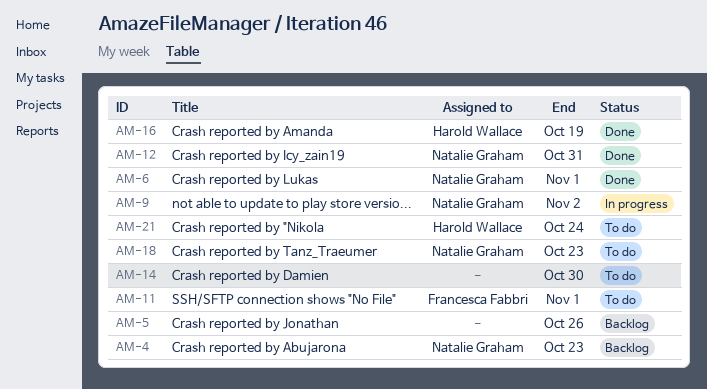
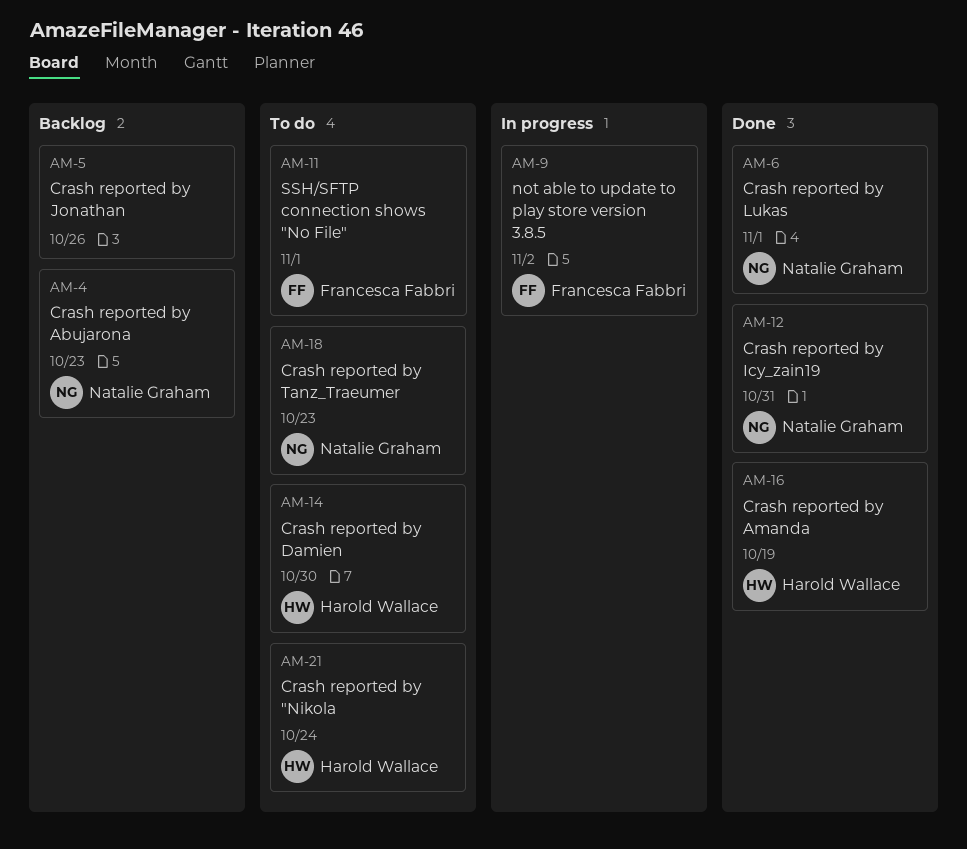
AM-9, owner: Natalie Graham -> Francesca Fabbri
AM-14, owner: none -> Harold Wallace

